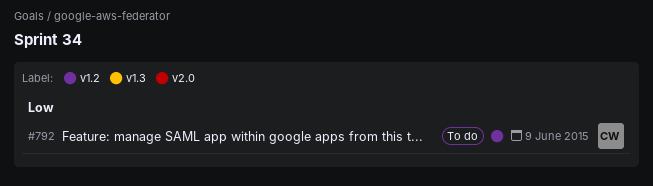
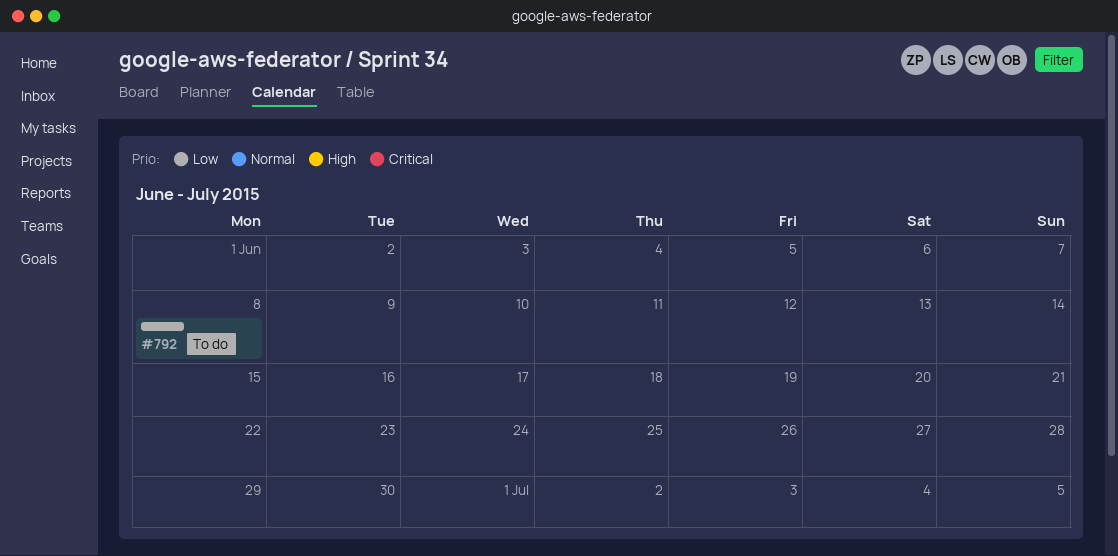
#792, due: Jun 9 -> Jun 8

